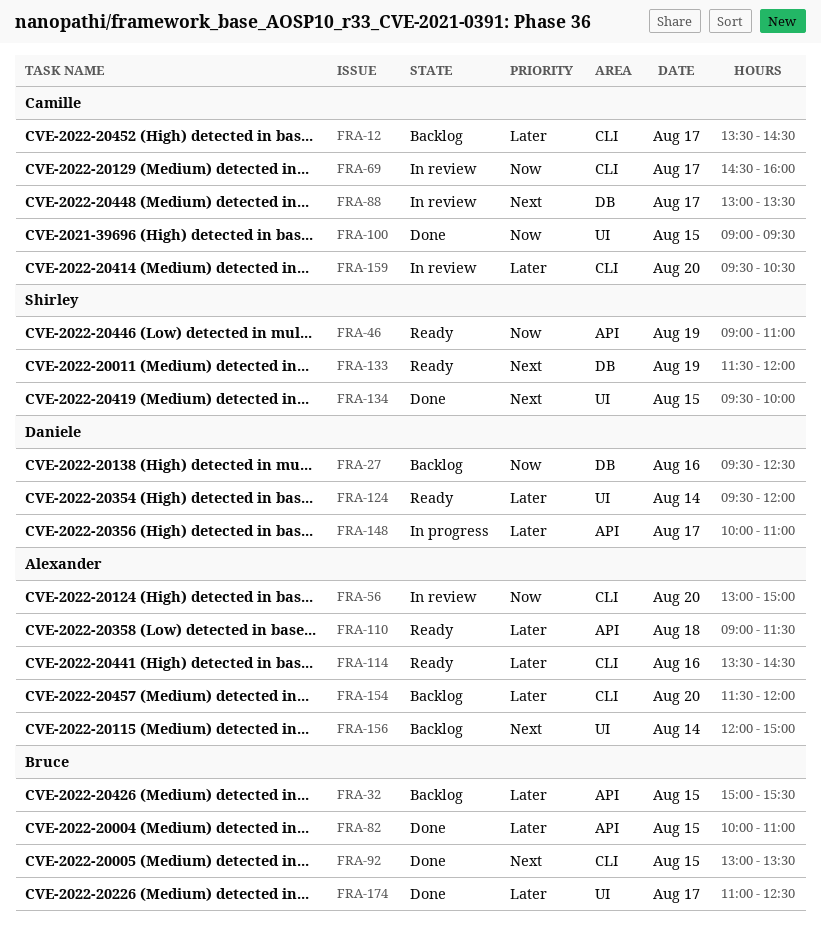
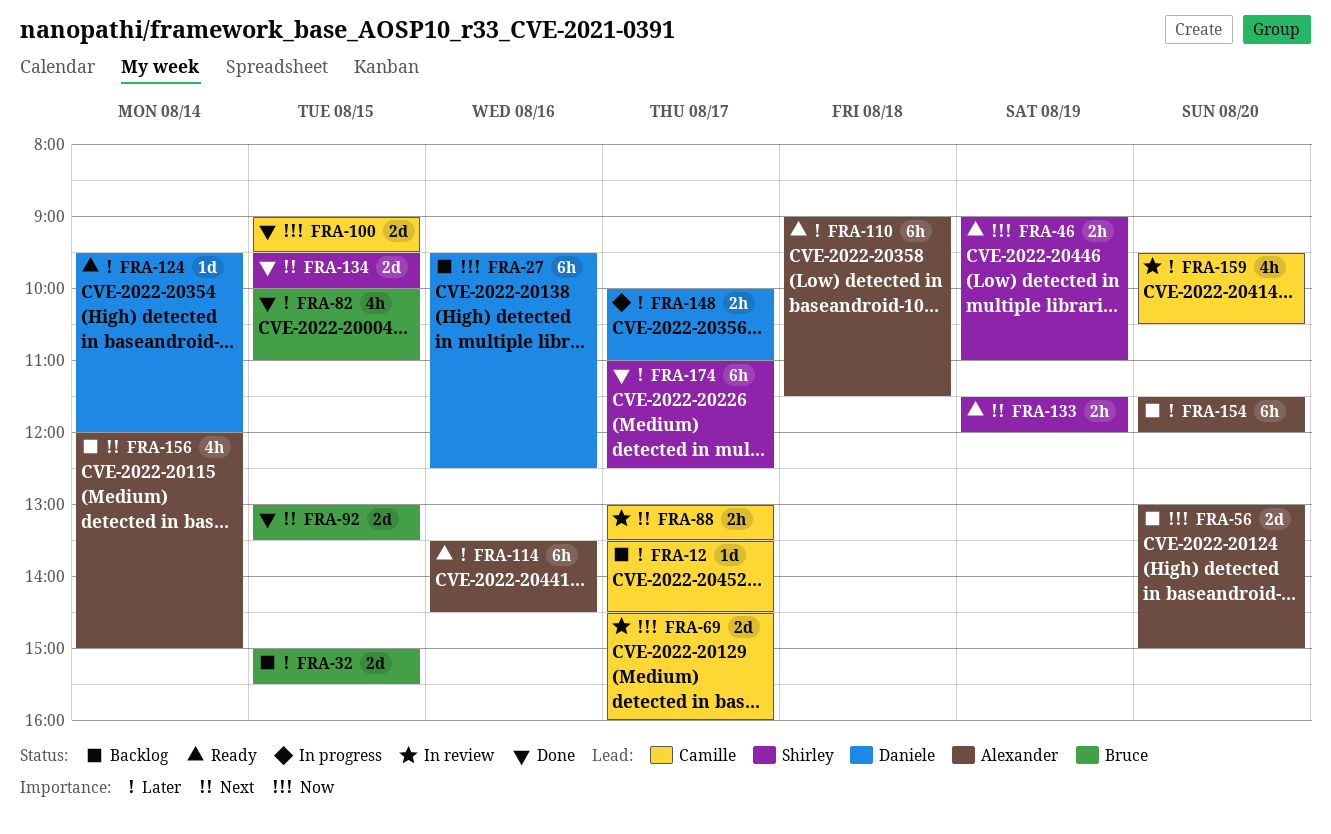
FRA-56, status: In review -> Backlog
FRA-174, owner: Bruce -> Shirley

